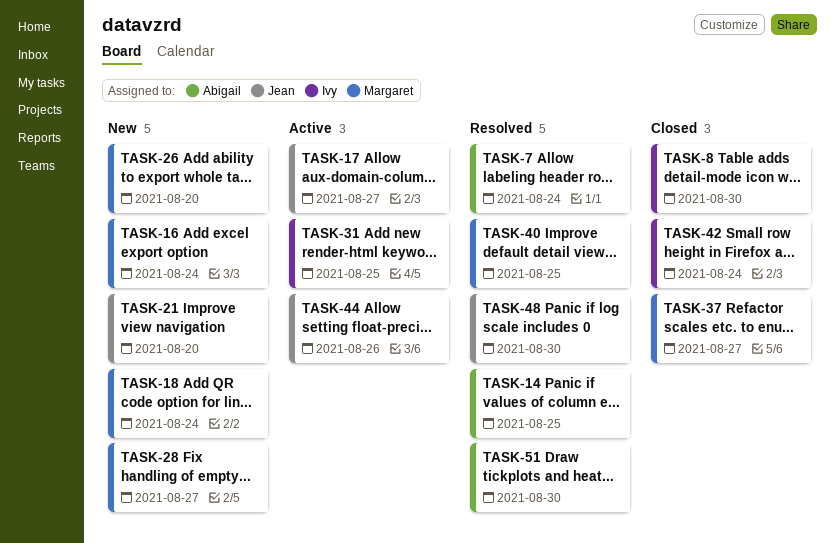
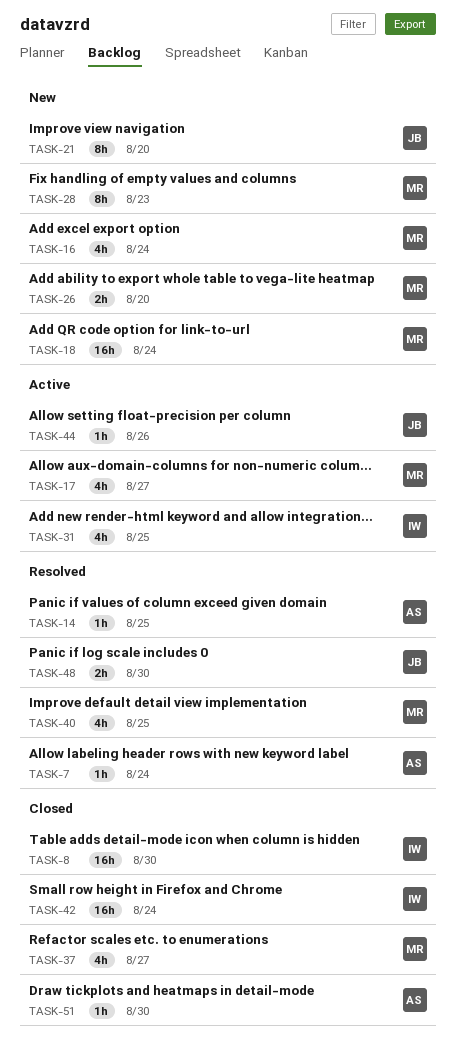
TASK-17, owner: Jean -> Margaret
TASK-28, due: Aug 27 -> Aug 23
TASK-51, status: Resolved -> Closed

